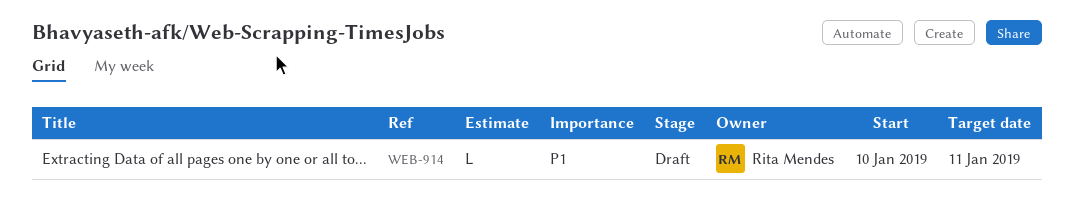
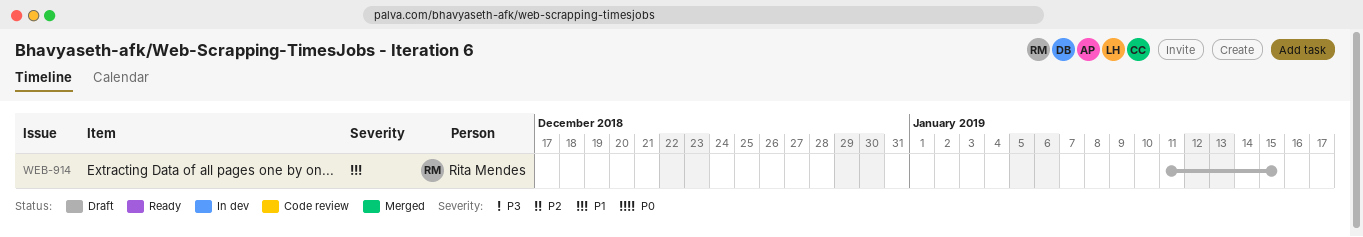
WEB-914, start: Jan 10 -> Jan 11
WEB-914, due: Jan 11 -> Jan 15

